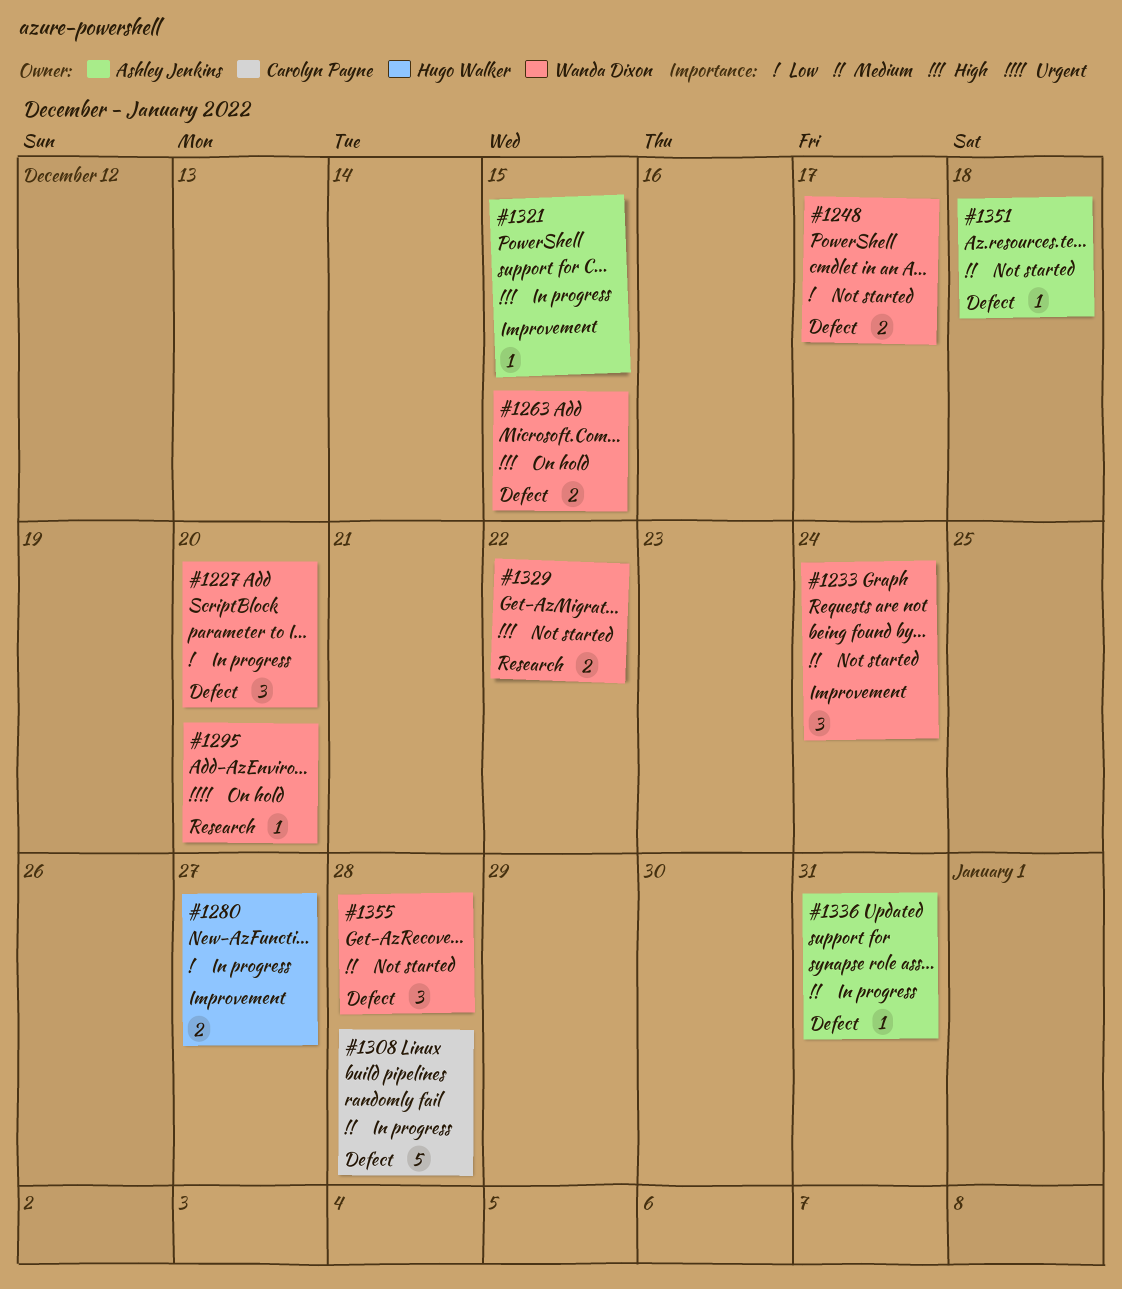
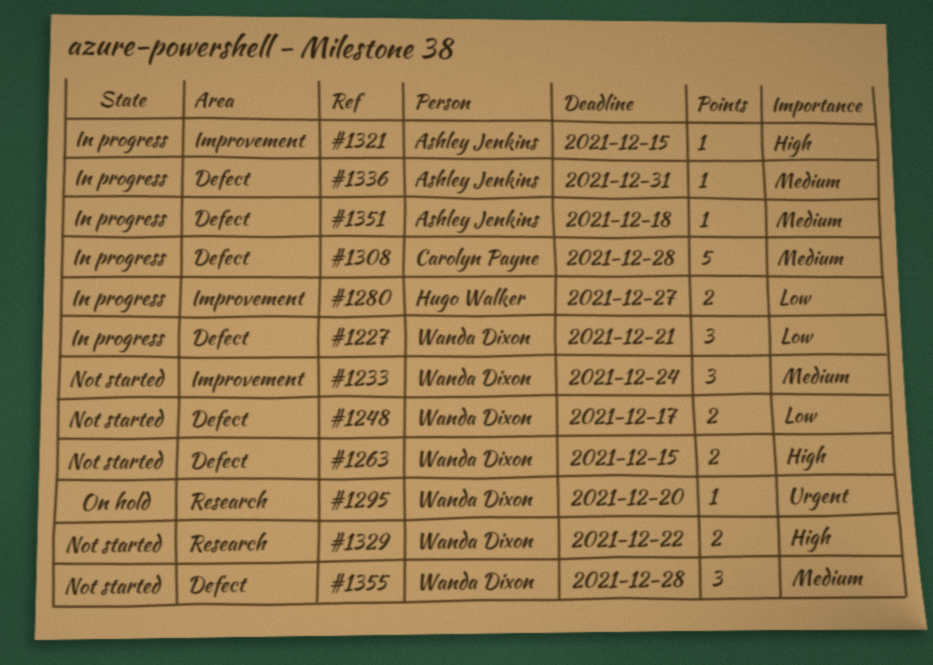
#1227, due: Dec 20 -> Dec 21
#1263, status: On hold -> Not started
#1351, status: Not started -> In progress

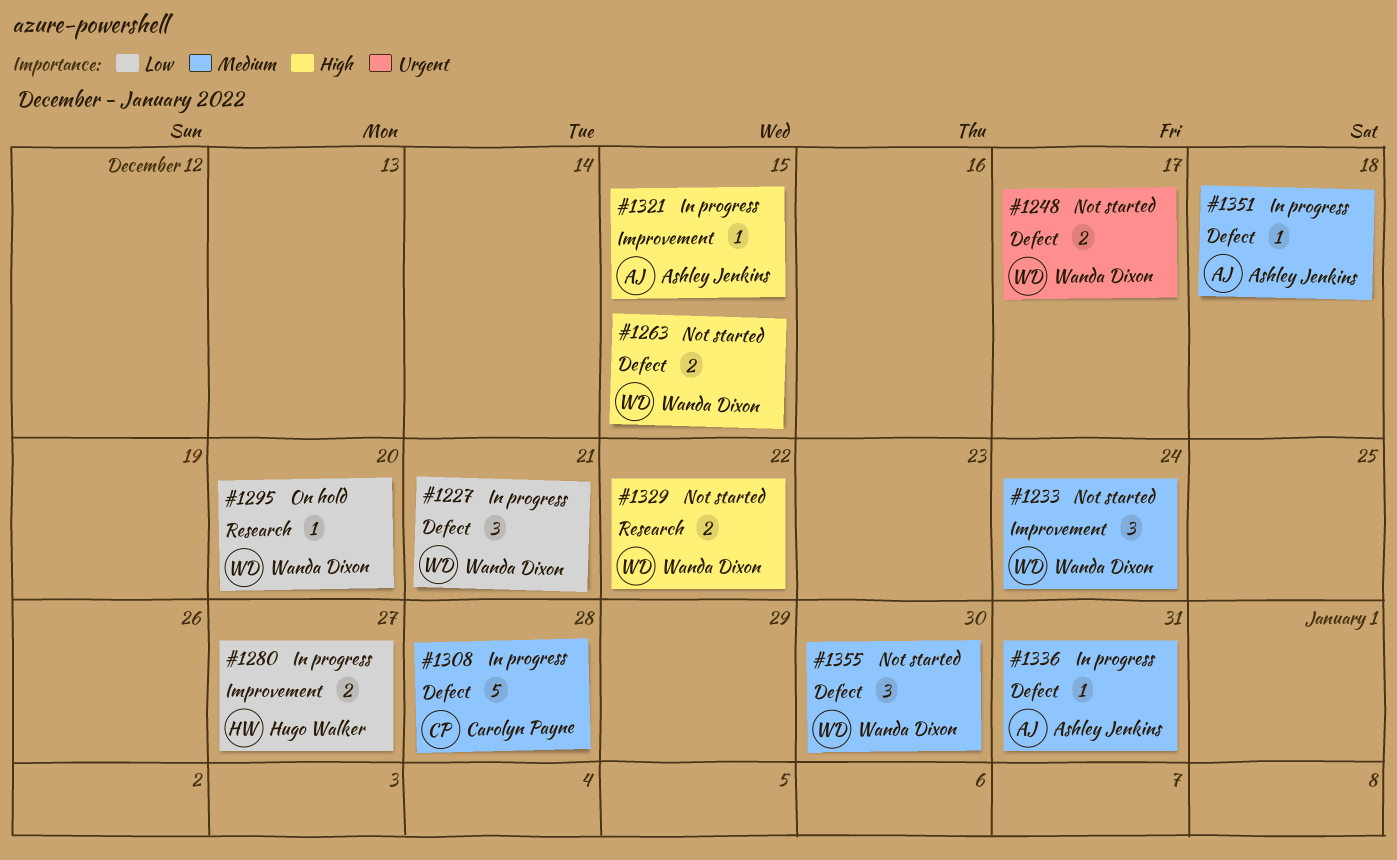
#1248, priority: Low -> Urgent
#1295, priority: Urgent -> Low
#1355, due: Dec 28 -> Dec 30

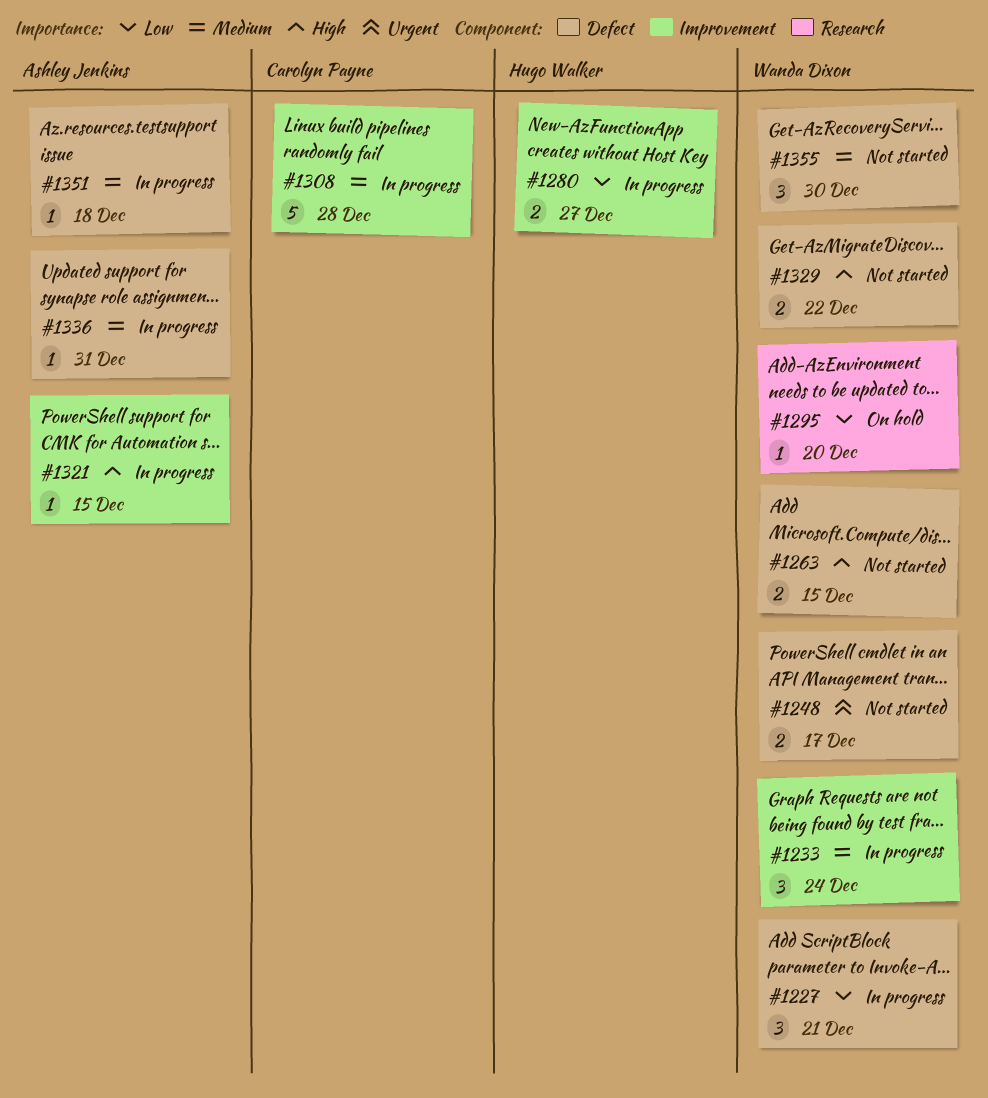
#1233, status: Not started -> In progress
#1308, label: Defect -> Improvement
#1329, label: Research -> Defect

